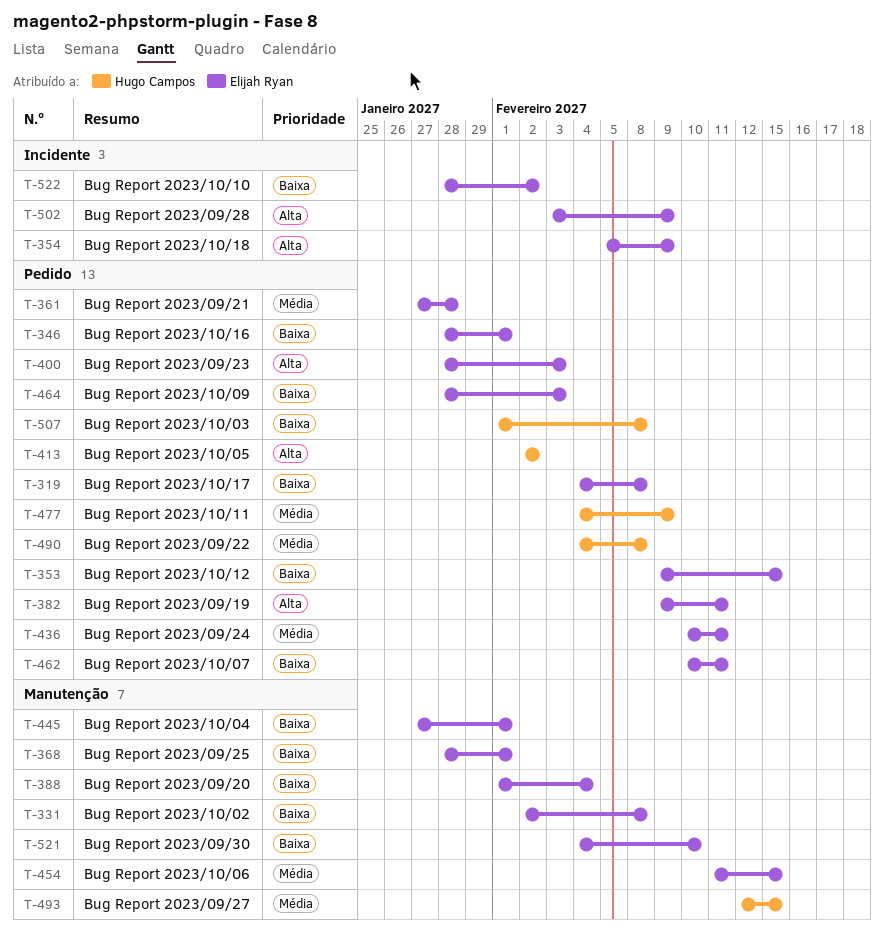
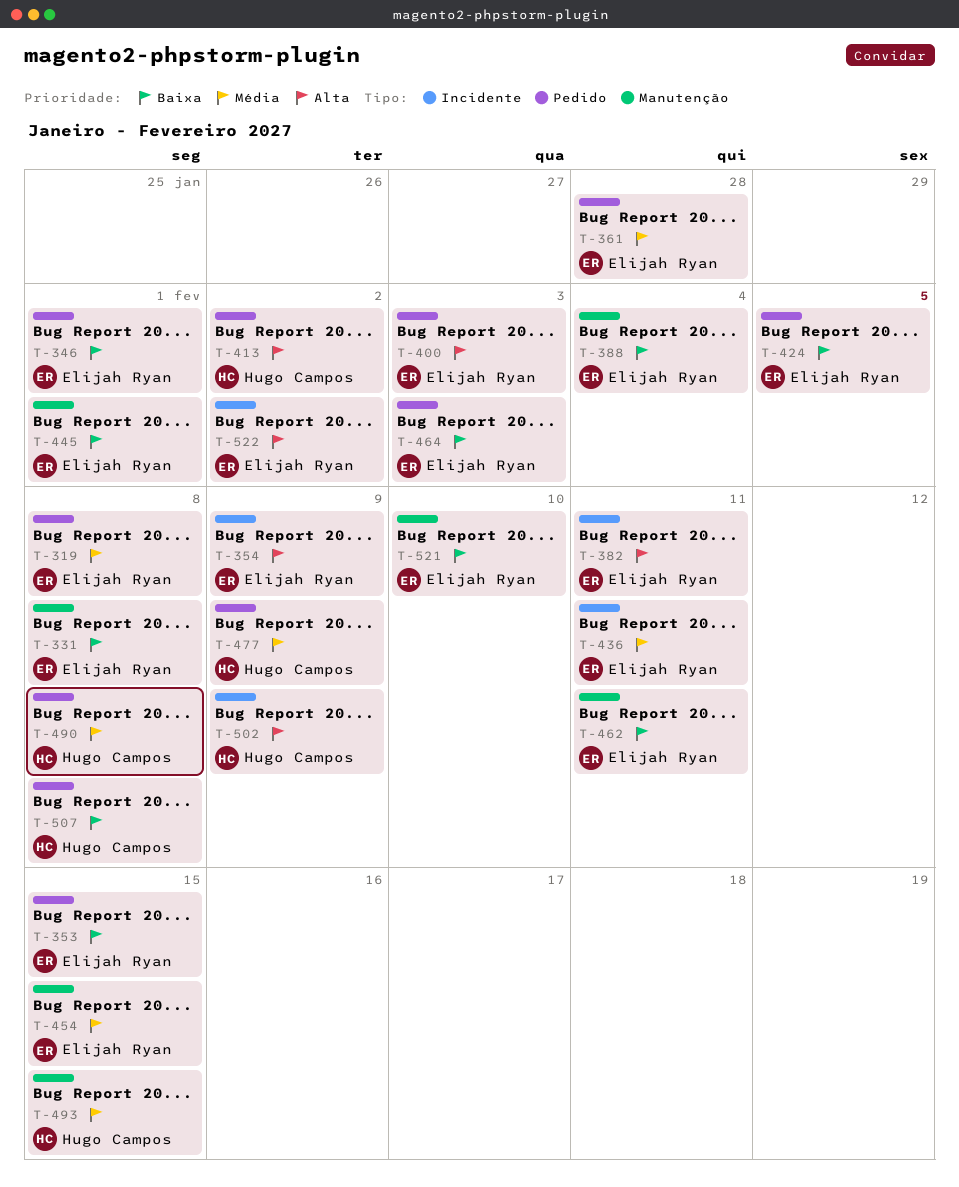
T-319, priority: Baixa -> Média
T-368: present -> none
T-382, label: Pedido -> Incidente
T-424: none -> present
T-436, label: Pedido -> Incidente
T-462, label: Pedido -> Manutenção
T-502, owner: Elijah Ryan -> Hugo Campos
T-522, priority: Baixa -> Alta

